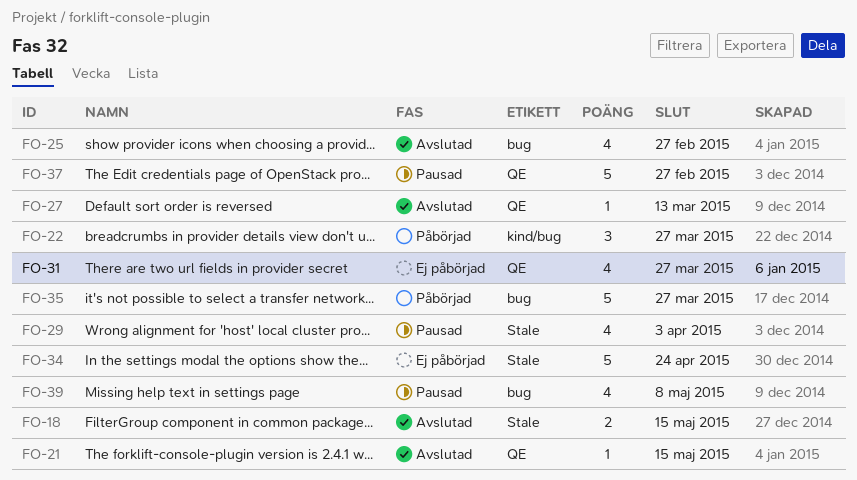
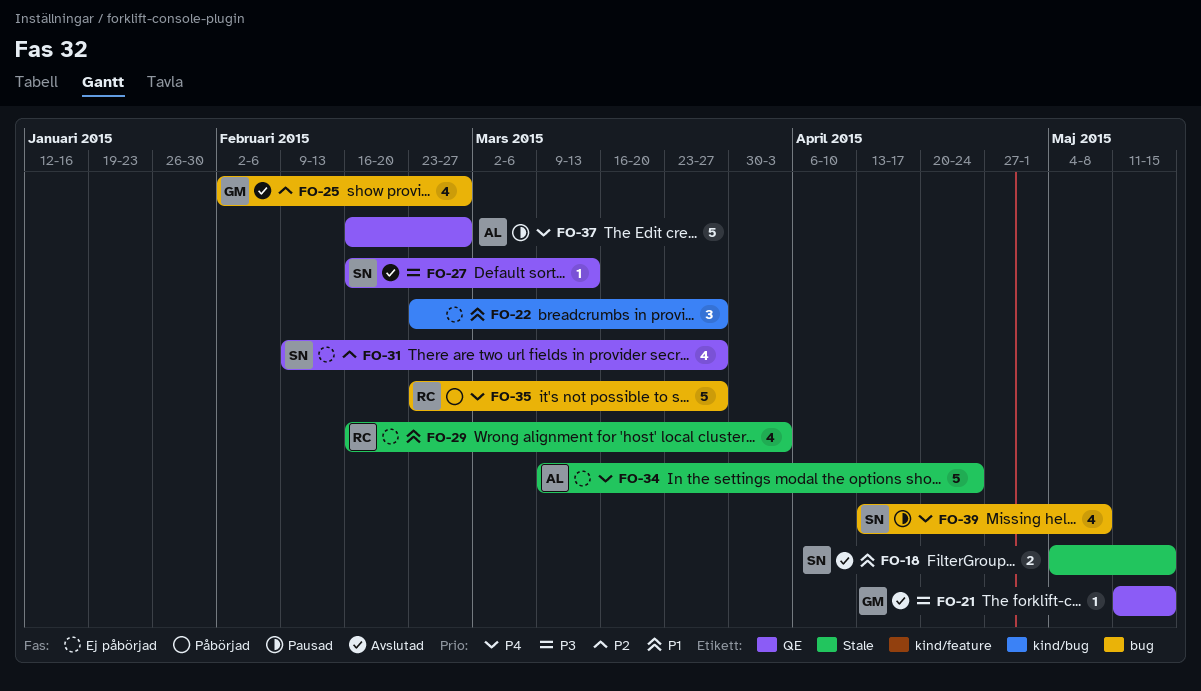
FO-22, status: Påbörjad -> Ej påbörjad
FO-29, status: Pausad -> Ej påbörjad

